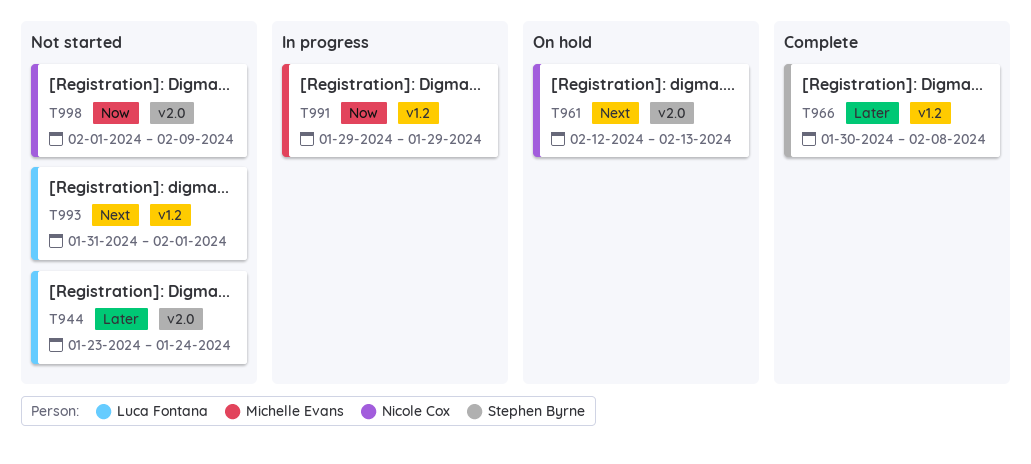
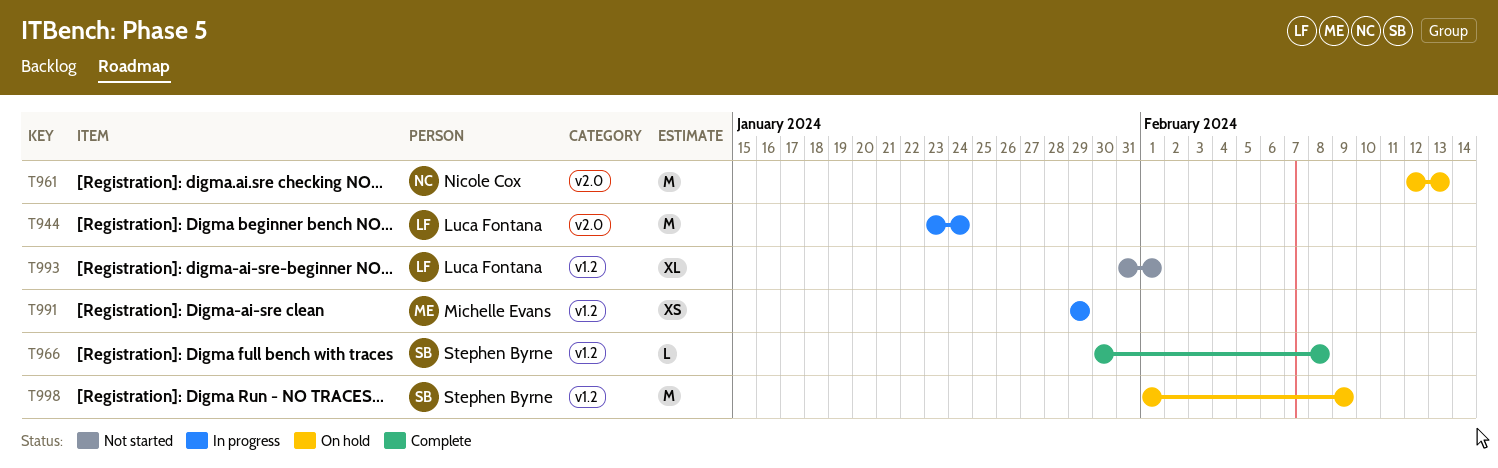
T944, status: Not started -> In progress
T998, status: Not started -> On hold
T998, owner: Nicole Cox -> Stephen Byrne
T998, label: v2.0 -> v1.2

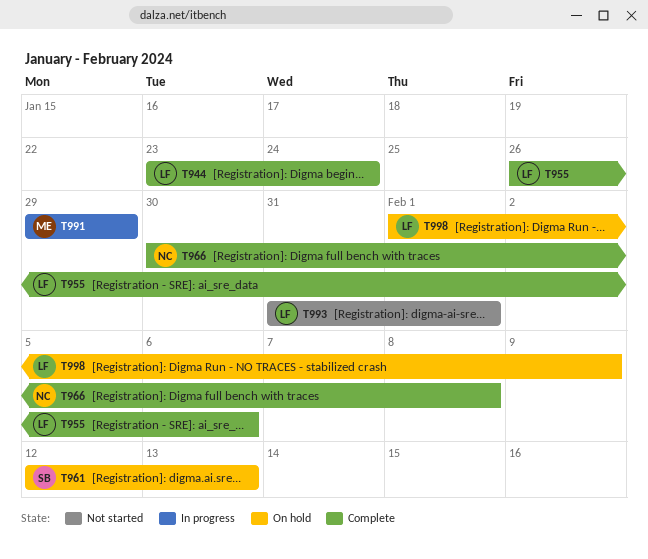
T944, status: In progress -> Complete
T955: none -> present
T961, owner: Nicole Cox -> Stephen Byrne
T966, owner: Stephen Byrne -> Nicole Cox
T998, owner: Stephen Byrne -> Luca Fontana

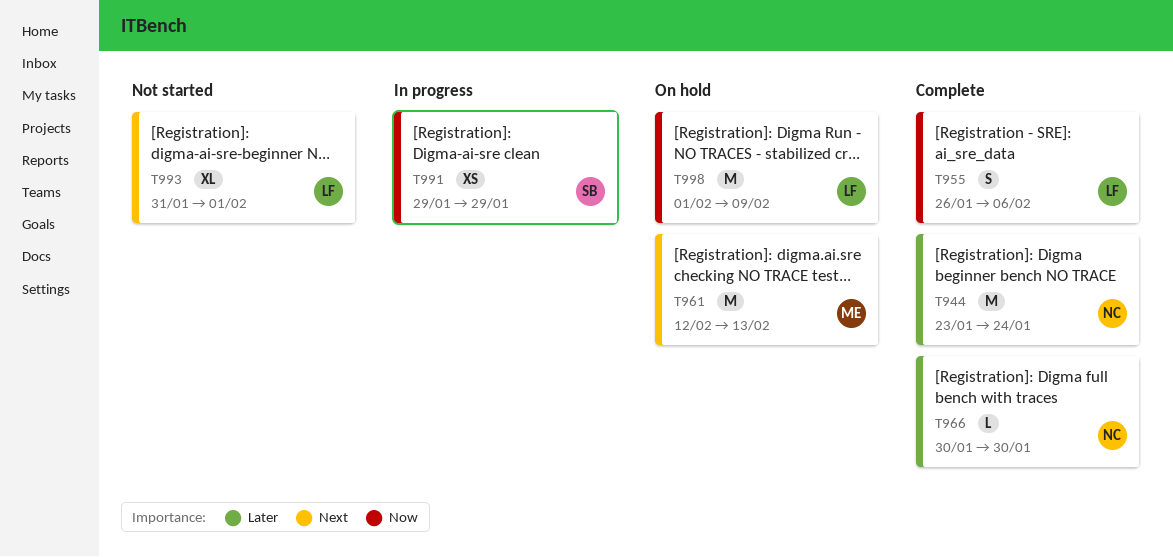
T944, owner: LF -> NC
T961, owner: SB -> ME
T966, due: Feb 8 -> Jan 30
T991, owner: ME -> SB

